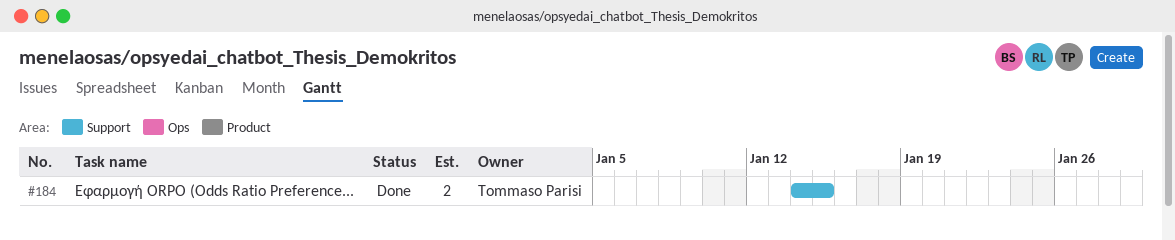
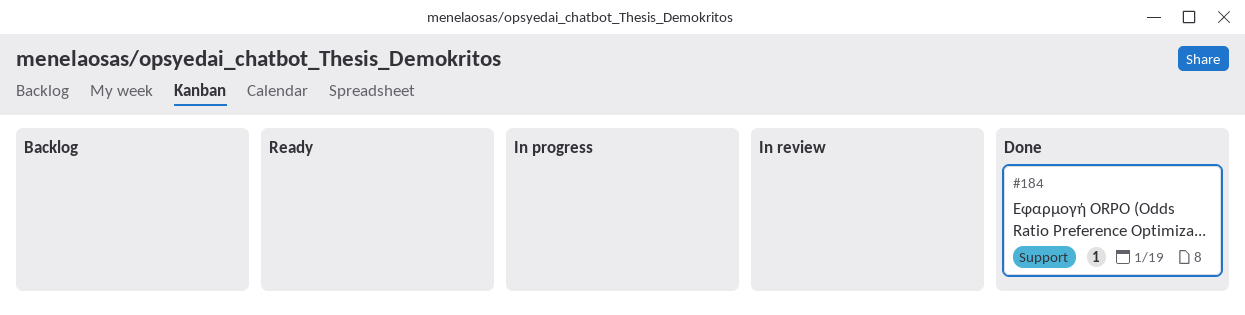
#184, estimate: 2 -> 1
#184, due: Jan 15 -> Jan 19

